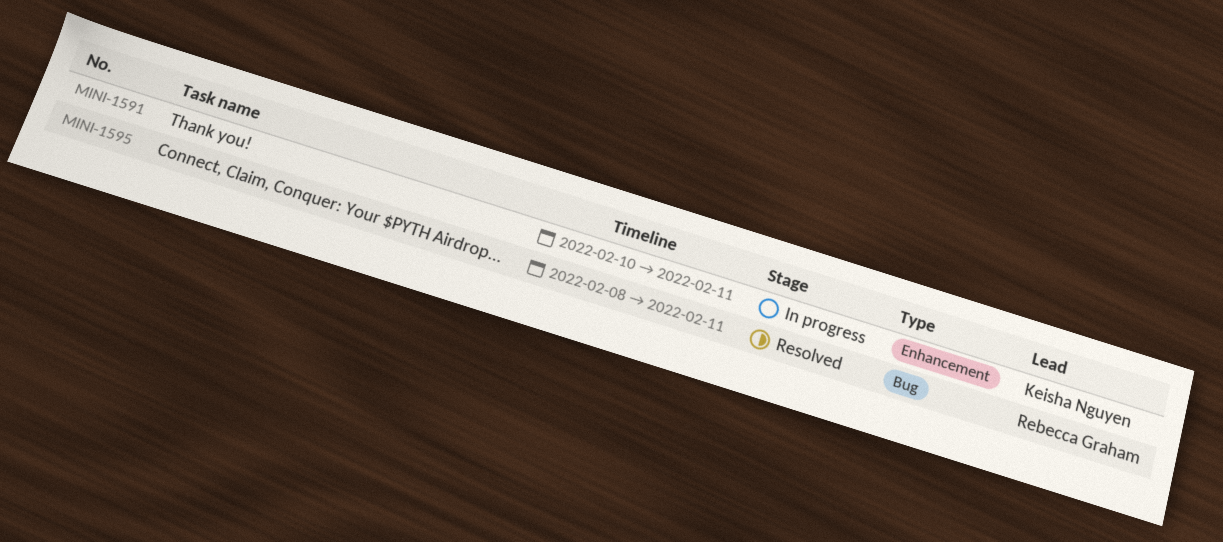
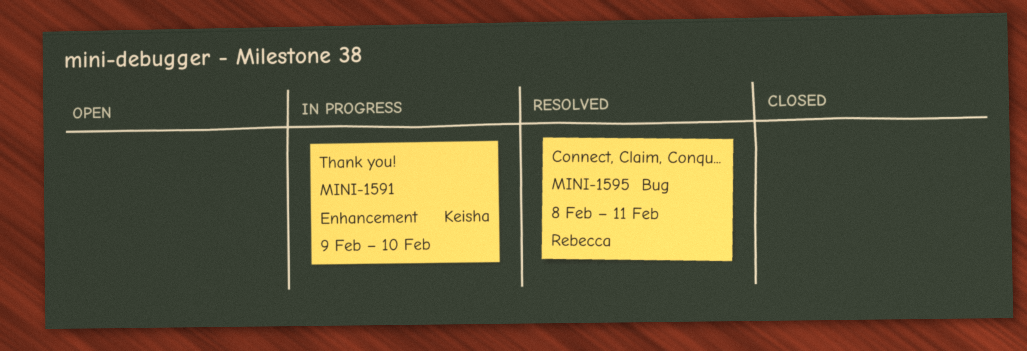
MINI-1591, start: Feb 10 -> Feb 9
MINI-1591, due: Feb 11 -> Feb 10

